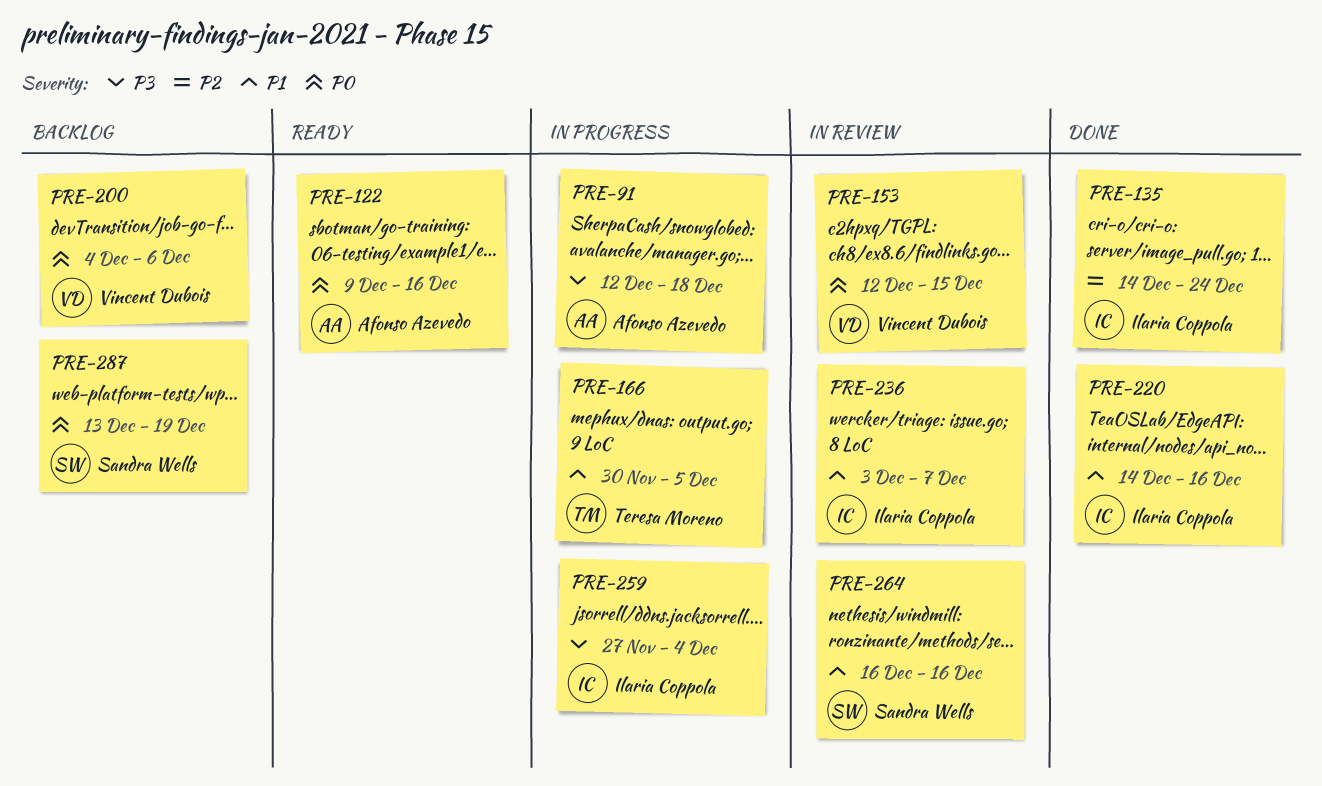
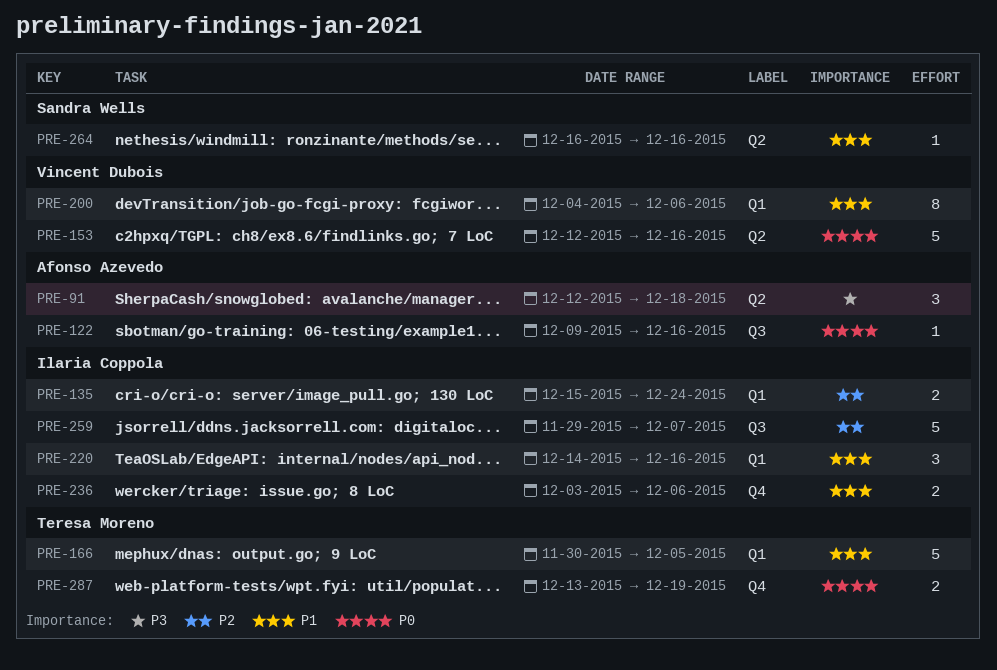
PRE-135, start: Dec 14 -> Dec 15
PRE-153, due: Dec 15 -> Dec 16
PRE-200, priority: P0 -> P1
PRE-236, due: Dec 7 -> Dec 6
PRE-259, priority: P3 -> P2
PRE-259, start: Nov 27 -> Nov 29
PRE-259, due: Dec 4 -> Dec 7
PRE-287, owner: Sandra Wells -> Teresa Moreno

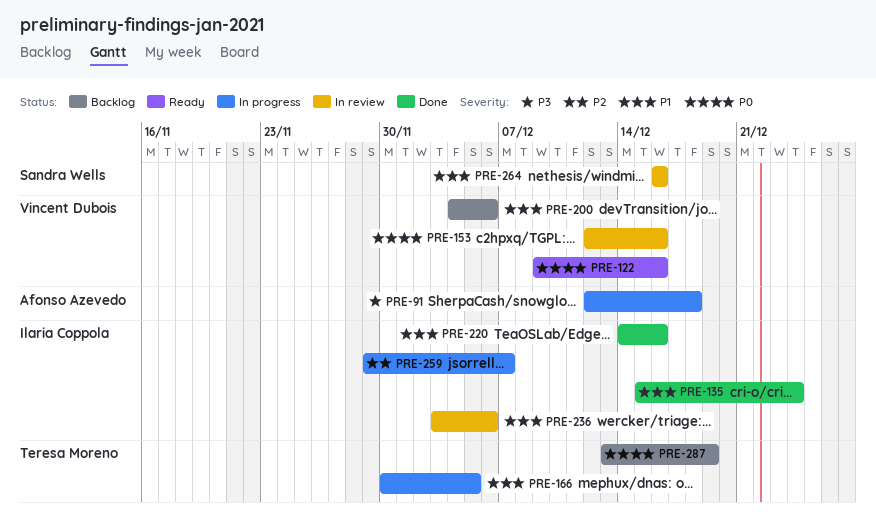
PRE-122, owner: Afonso Azevedo -> Vincent Dubois
PRE-135, priority: P2 -> P1

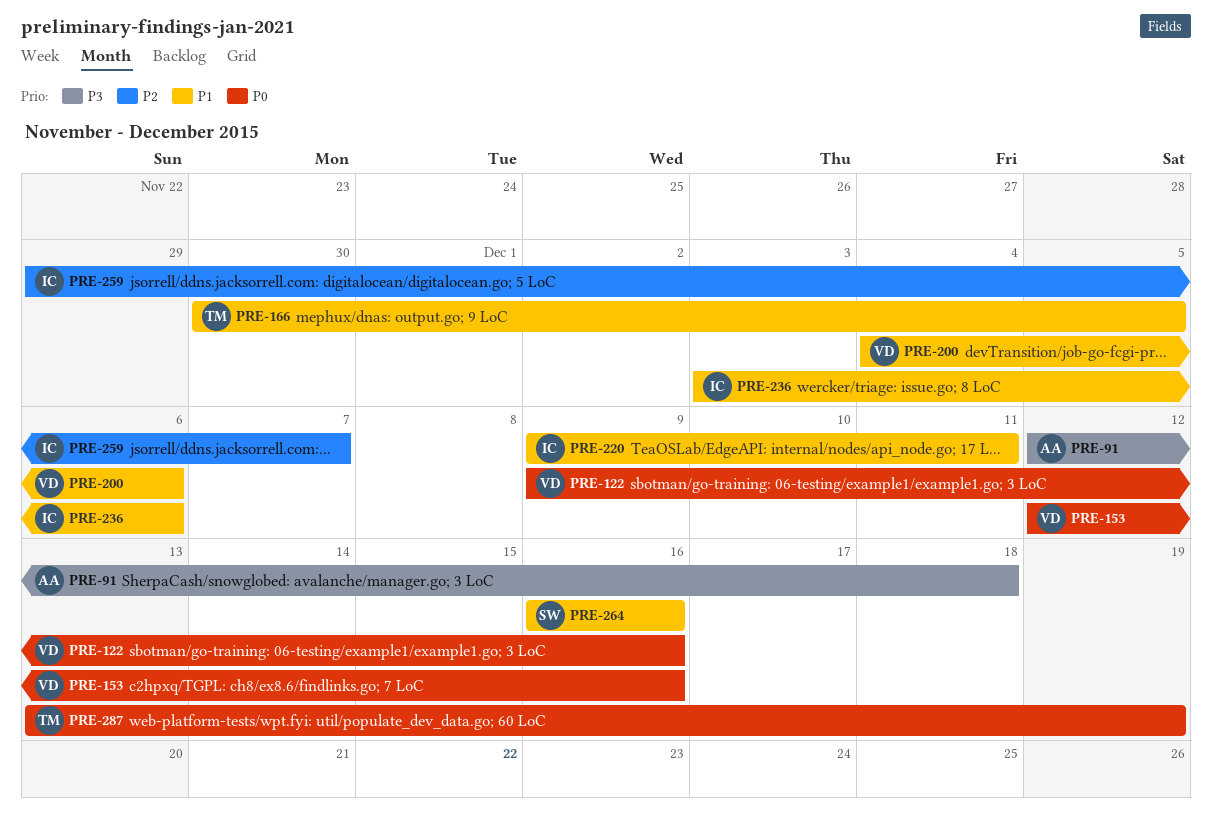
PRE-135: present -> none
PRE-220, start: Dec 14 -> Dec 9
PRE-220, due: Dec 16 -> Dec 11

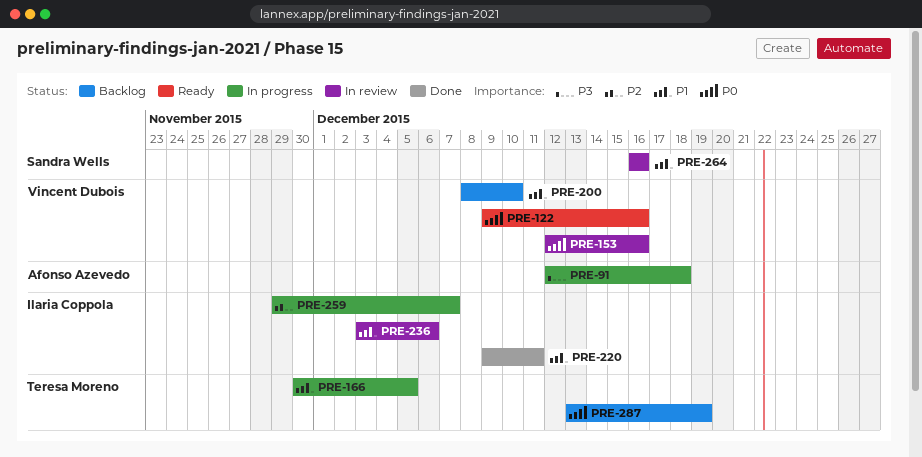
PRE-200, start: Dec 4 -> Dec 8
PRE-200, due: Dec 6 -> Dec 10

